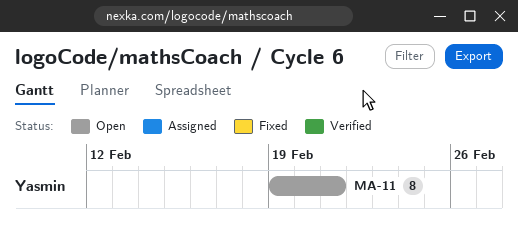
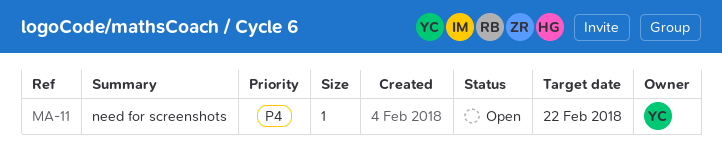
MA-11, estimate: 8 -> 1
MA-11, due: Feb 21 -> Feb 22

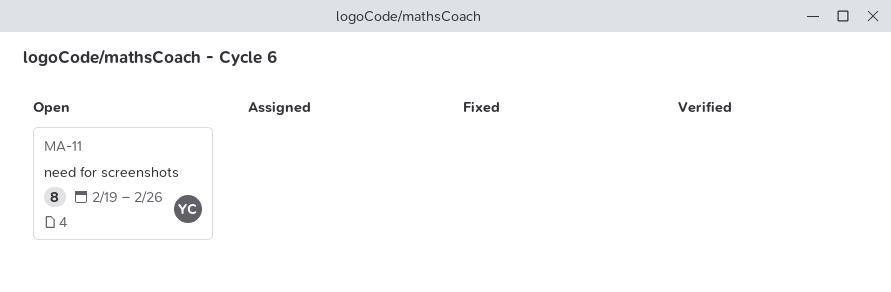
MA-11, estimate: 1 -> 8
MA-11, due: Feb 22 -> Feb 26

